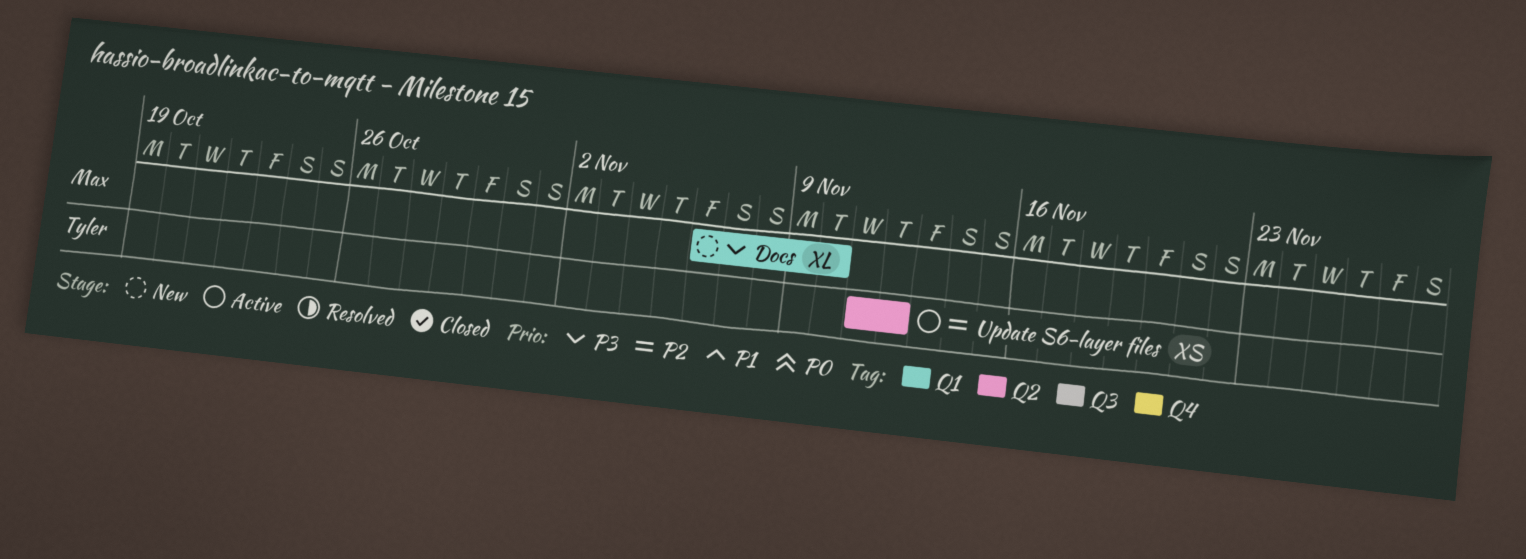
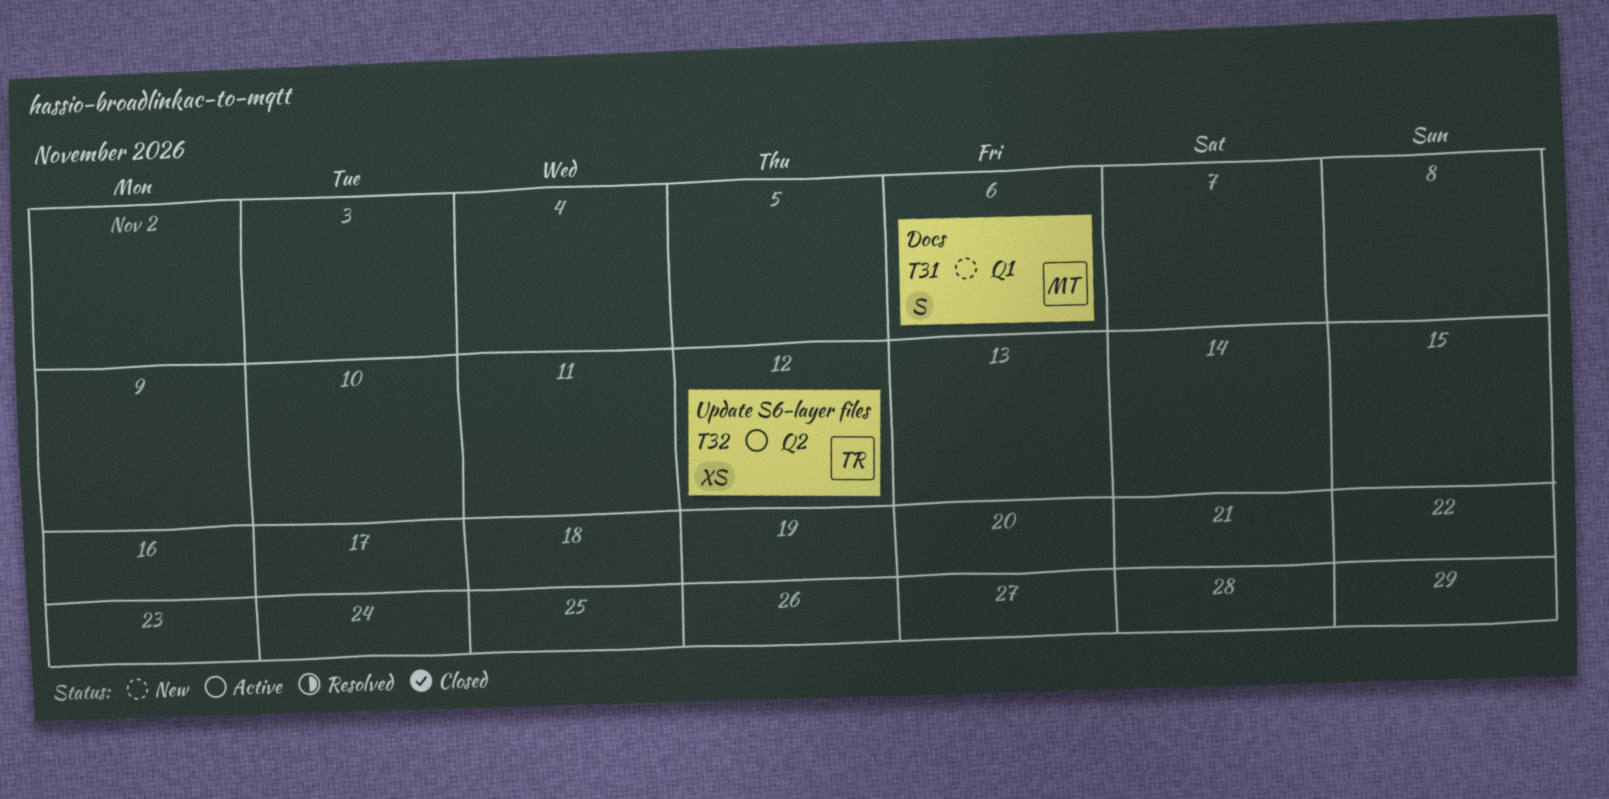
Docs, estimate: XL -> S
Docs, due: Nov 10 -> Nov 6

